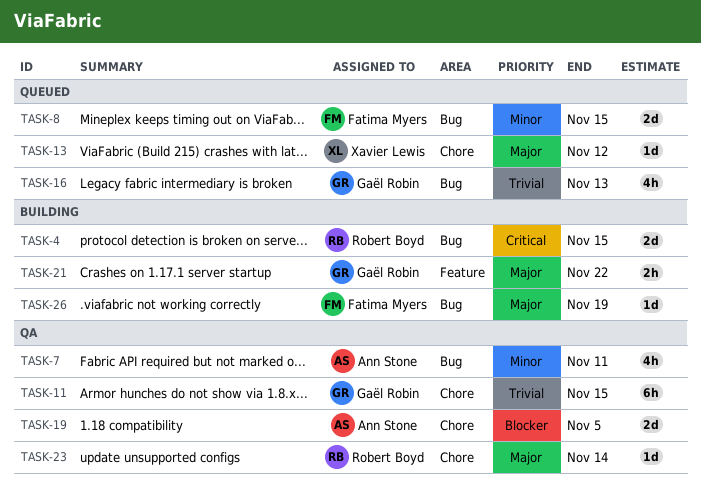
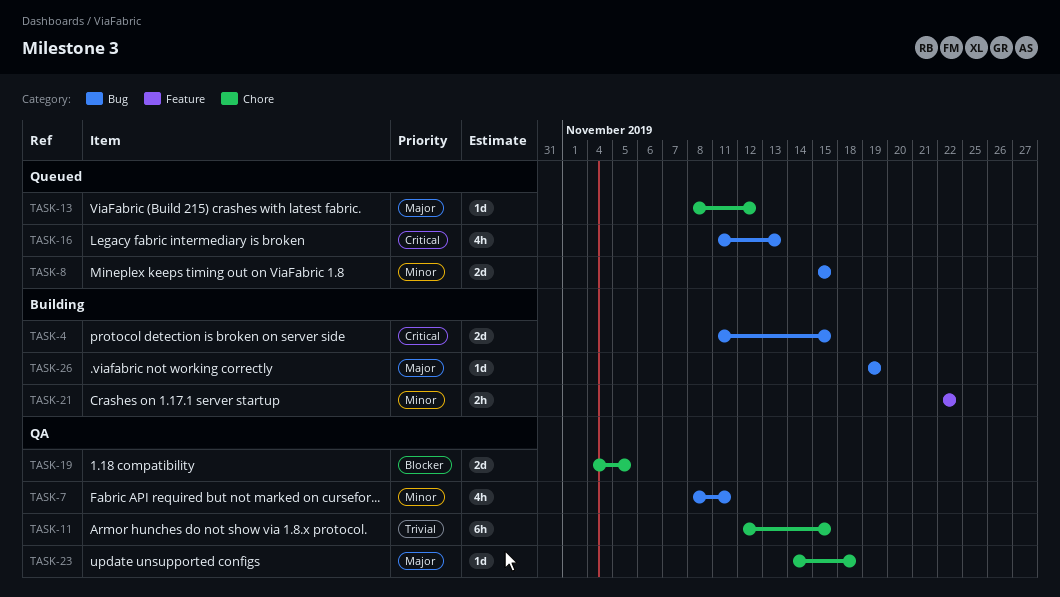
TASK-16, priority: Trivial -> Critical
TASK-21, priority: Major -> Minor
TASK-23, due: Nov 14 -> Nov 18

